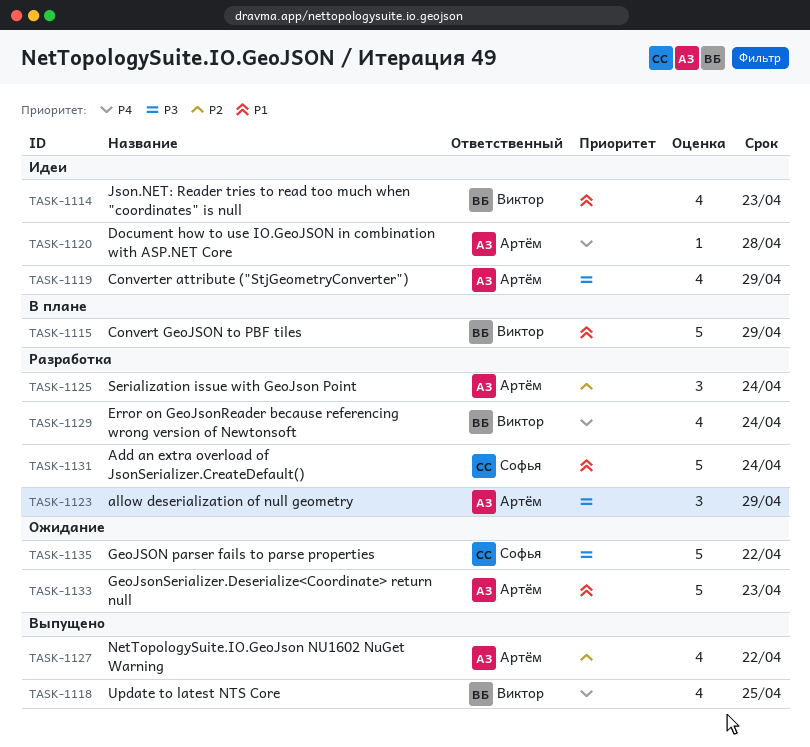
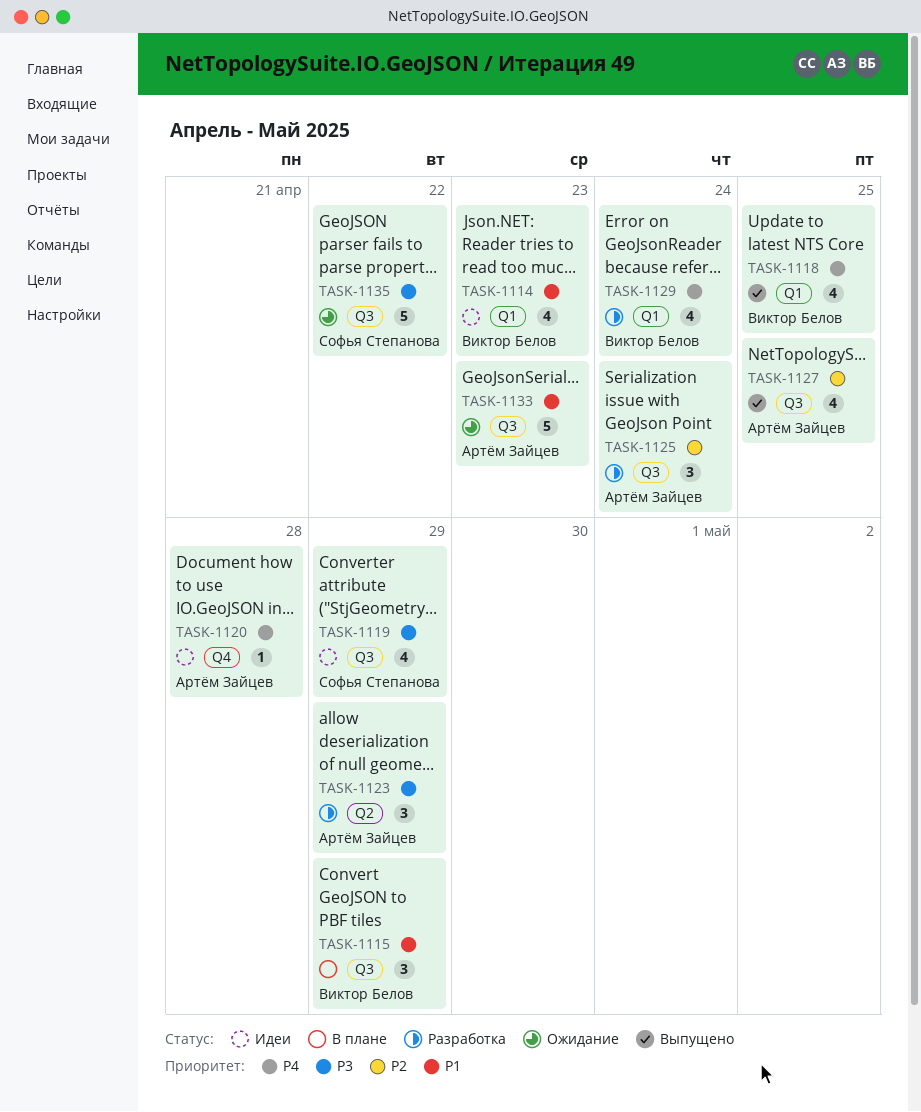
TASK-1115, estimate: 5 -> 3
TASK-1119, owner: Артём Зайцев -> Софья Степанова
TASK-1127, due: Apr 22 -> Apr 25
TASK-1131: present -> none

